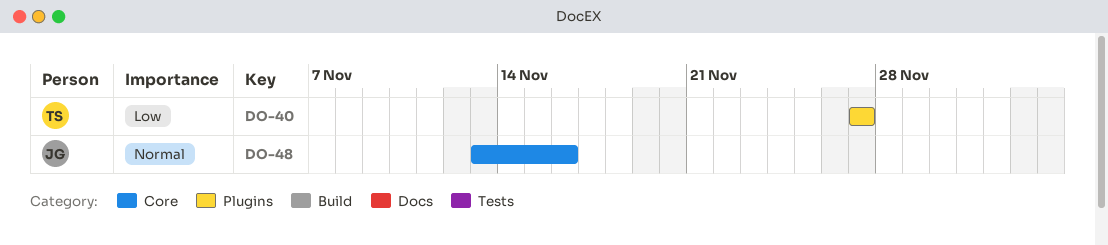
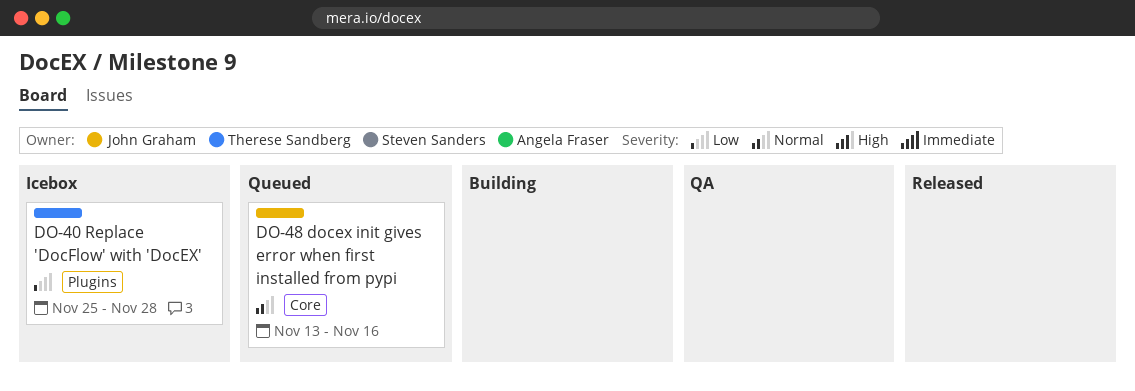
DO-40, start: Nov 27 -> Nov 25
DO-40, due: Nov 27 -> Nov 28

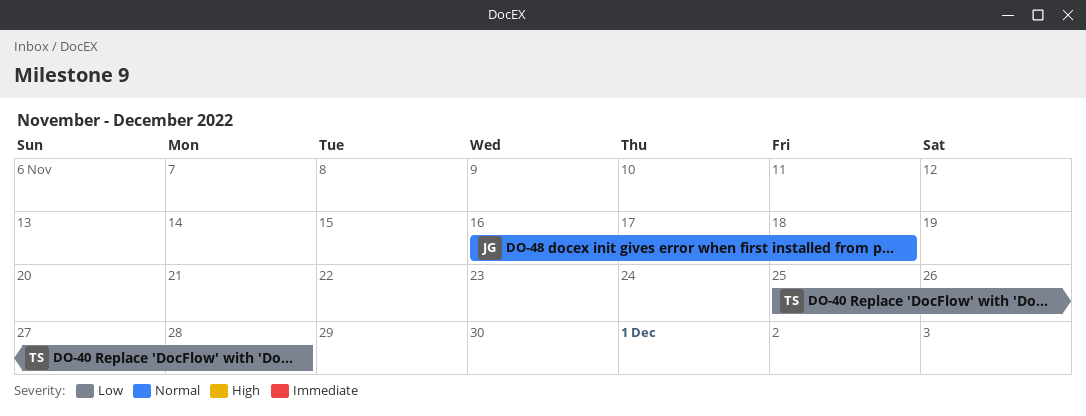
DO-48, start: Nov 13 -> Nov 16
DO-48, due: Nov 16 -> Nov 18

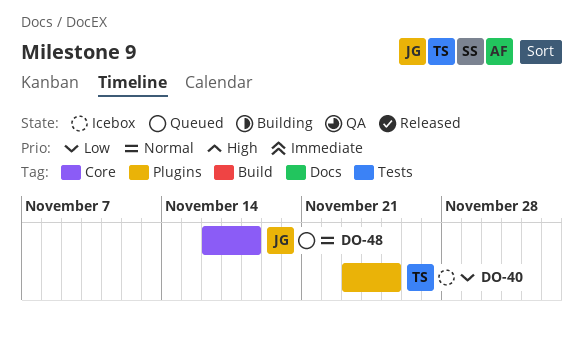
DO-40, start: Nov 25 -> Nov 23
DO-40, due: Nov 28 -> Nov 25

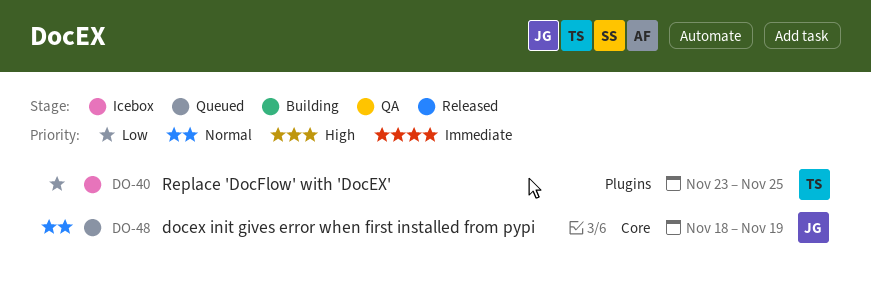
DO-48, start: Nov 16 -> Nov 18
DO-48, due: Nov 18 -> Nov 19

